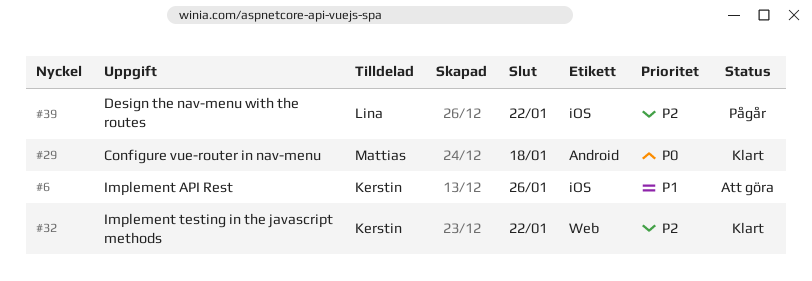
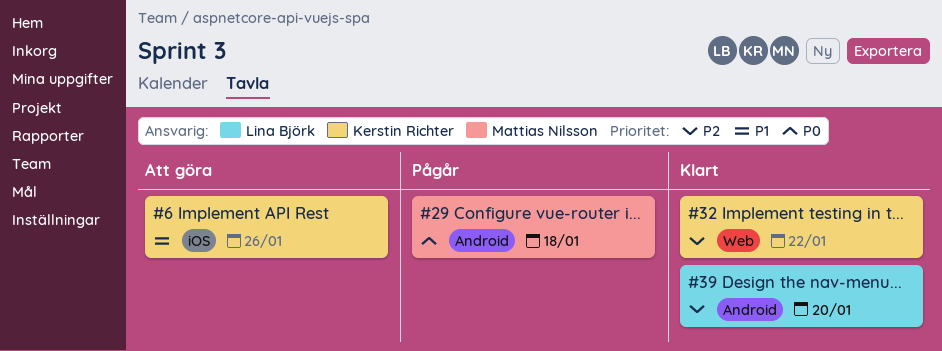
#29, status: Klart -> Pågår
#39, status: Pågår -> Klart
#39, label: iOS -> Android
#39, due: Jan 22 -> Jan 20

